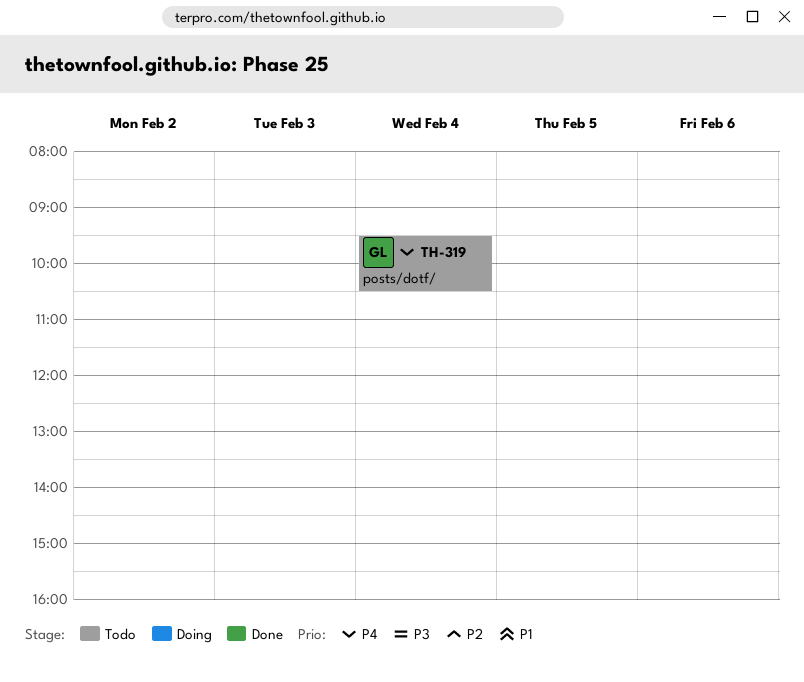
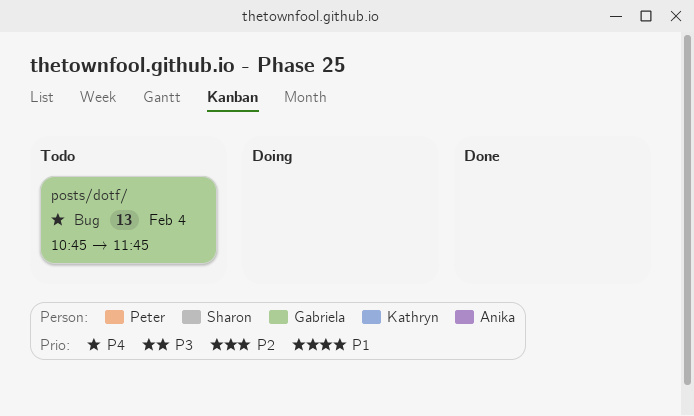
posts/dotf/, begins: 09:30 -> 10:45
posts/dotf/, ends: 10:30 -> 11:45

